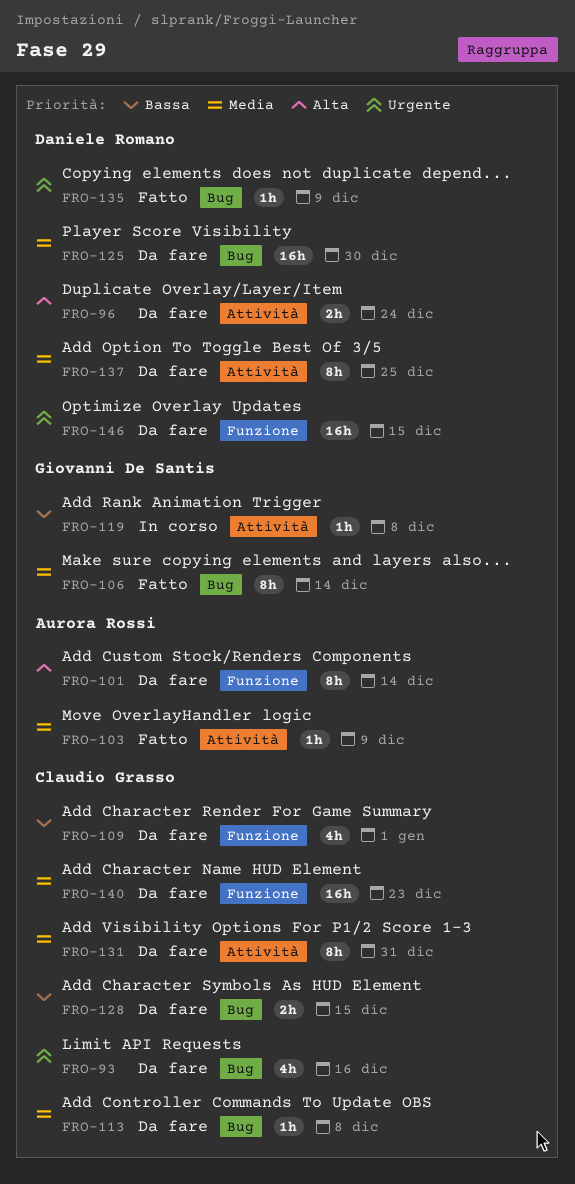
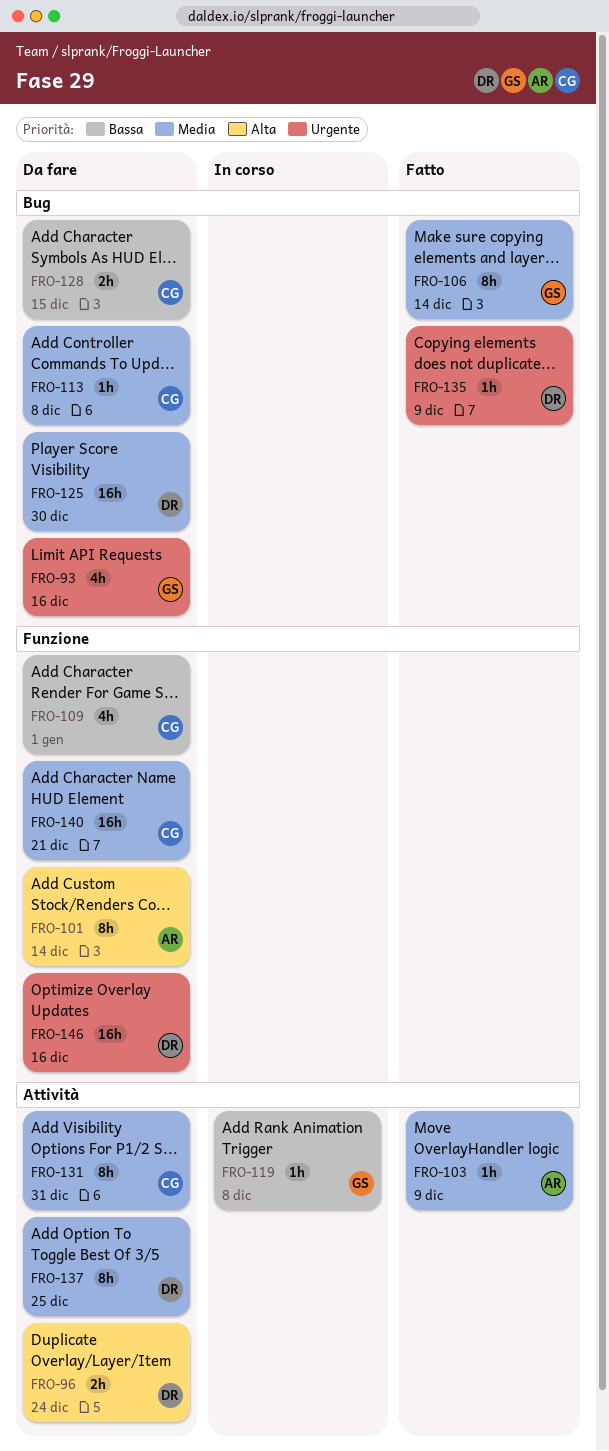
FRO-93, owner: Claudio Grasso -> Giovanni De Santis
FRO-140, due: Dec 23 -> Dec 21
FRO-146, due: Dec 15 -> Dec 16

